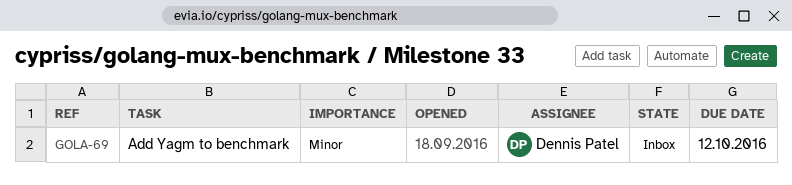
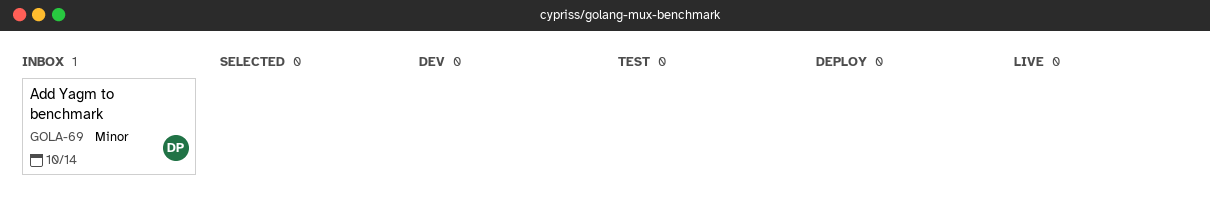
GOLA-69, due: Oct 12 -> Oct 14

